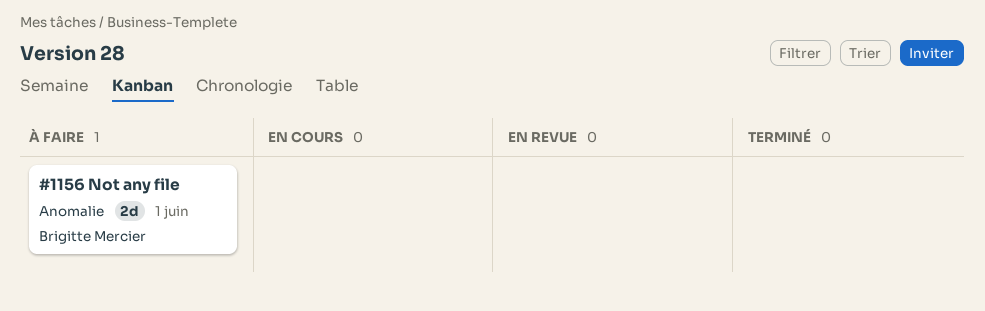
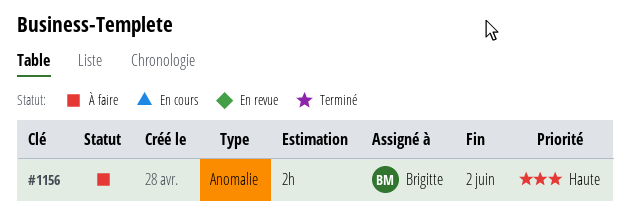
#1156, estimate: 2d -> 2h
#1156, due: Jun 1 -> Jun 2

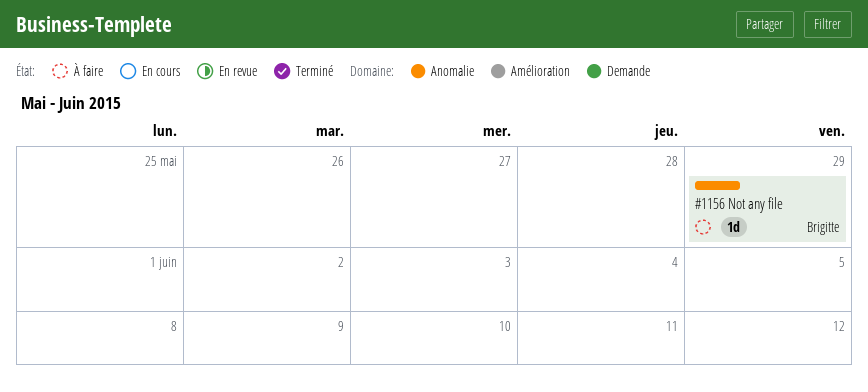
#1156, estimate: 2h -> 1d
#1156, due: Jun 2 -> May 29

